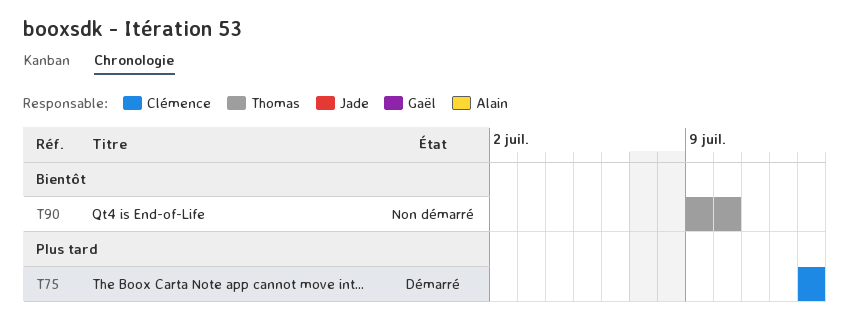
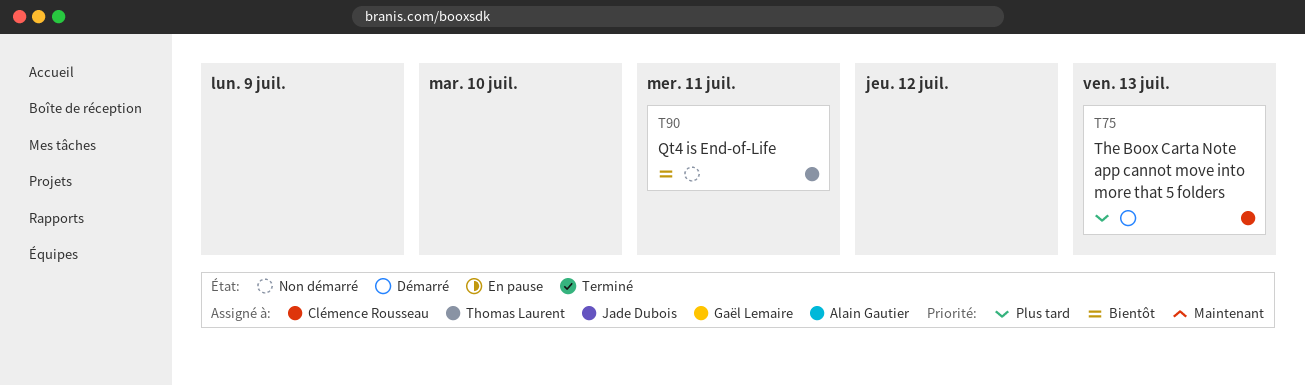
T90, due: Jul 10 -> Jul 11

